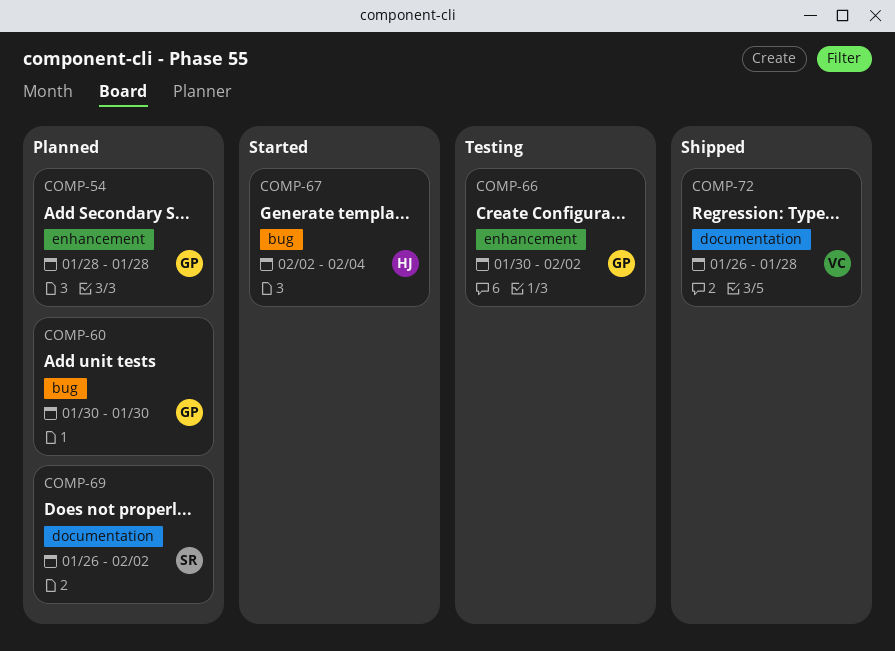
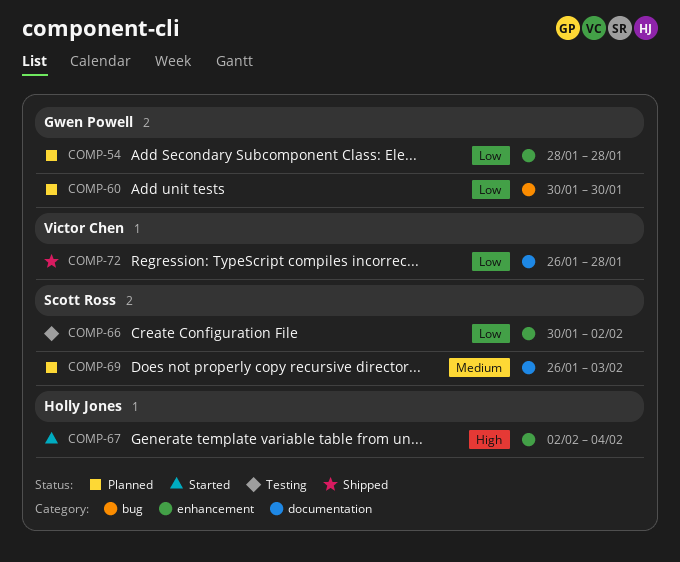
COMP-66, owner: Gwen Powell -> Scott Ross
COMP-67, label: bug -> enhancement
COMP-69, due: Feb 2 -> Feb 3

